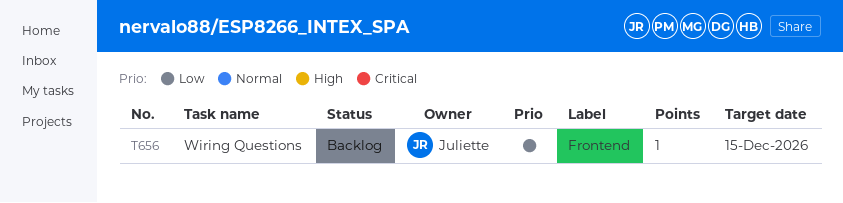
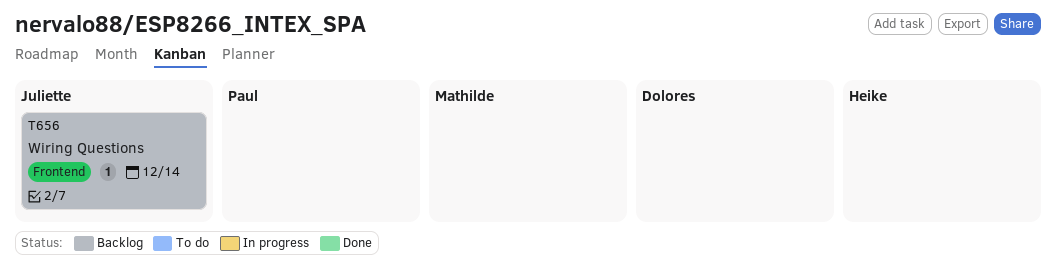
T656, due: Dec 15 -> Dec 14

